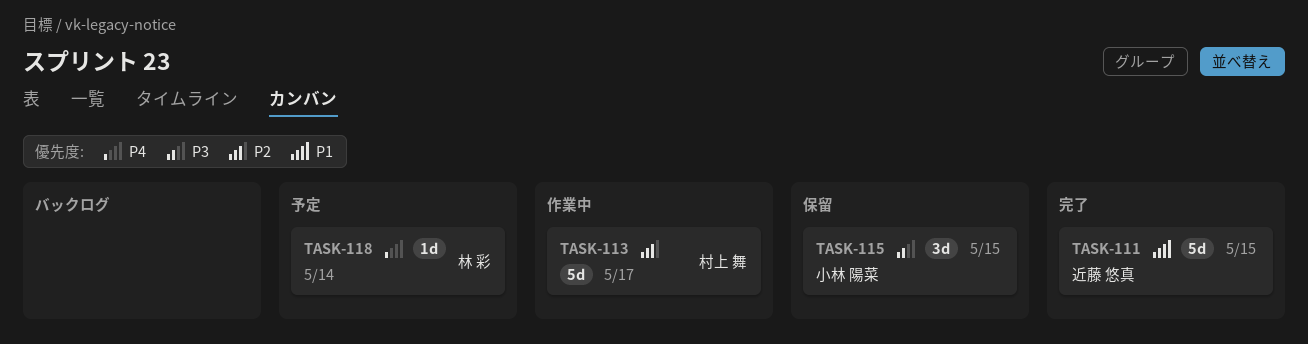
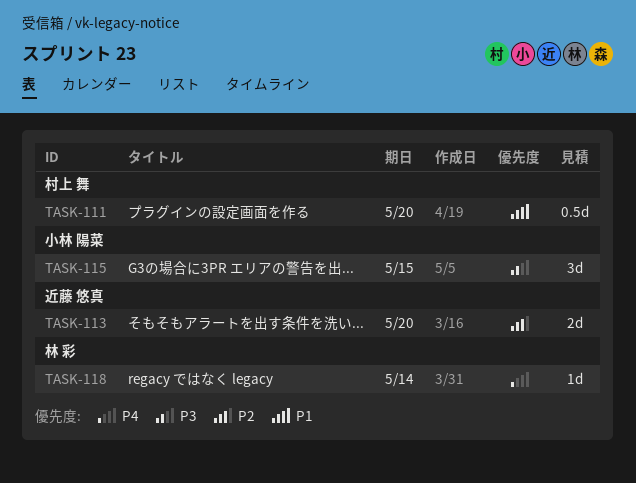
TASK-111, owner: 近藤 悠真 -> 村上 舞
TASK-111, estimate: 5d -> 0.5d
TASK-111, due: May 15 -> May 20
TASK-113, owner: 村上 舞 -> 近藤 悠真
TASK-113, estimate: 5d -> 2d
TASK-113, due: May 17 -> May 20

